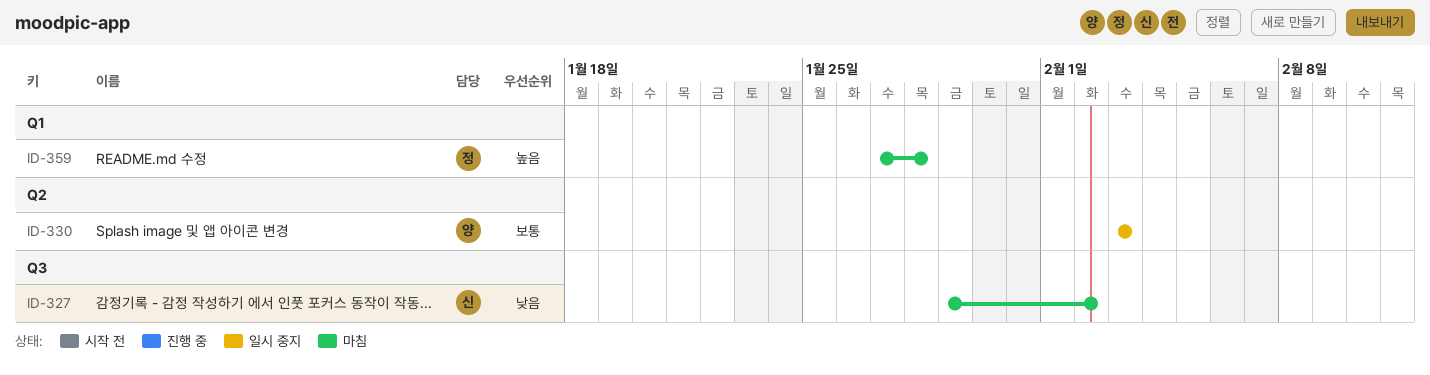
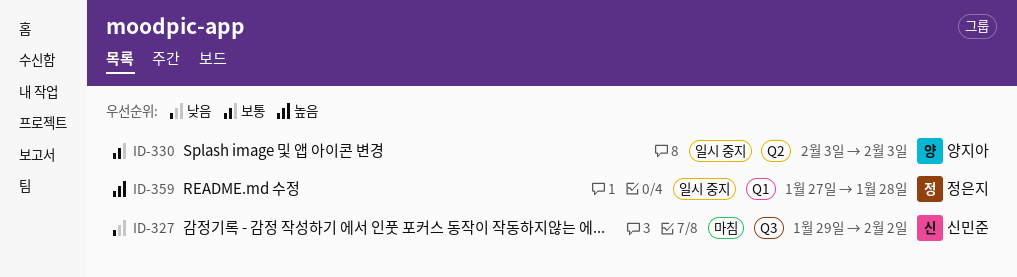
ID-359, status: 마침 -> 일시 중지

